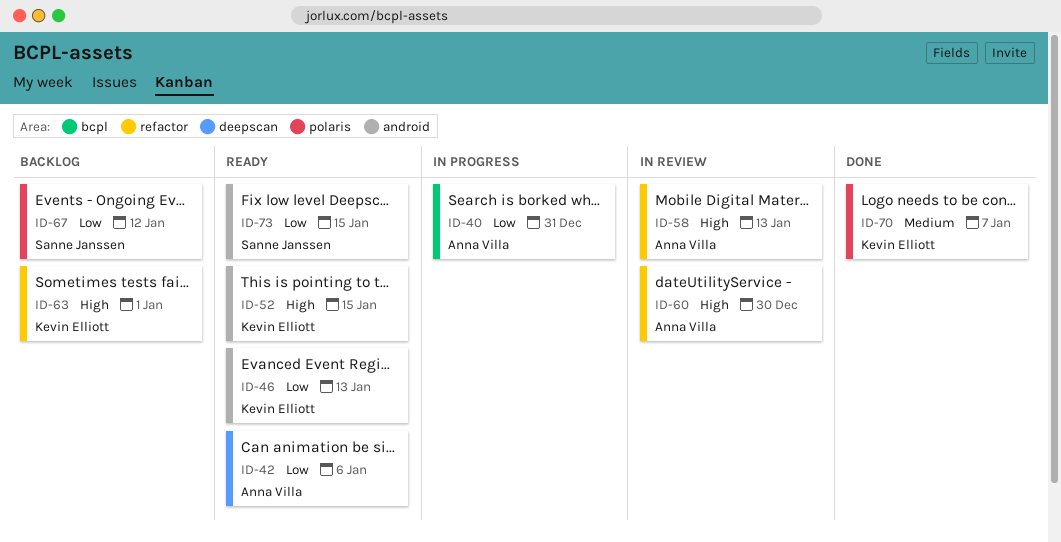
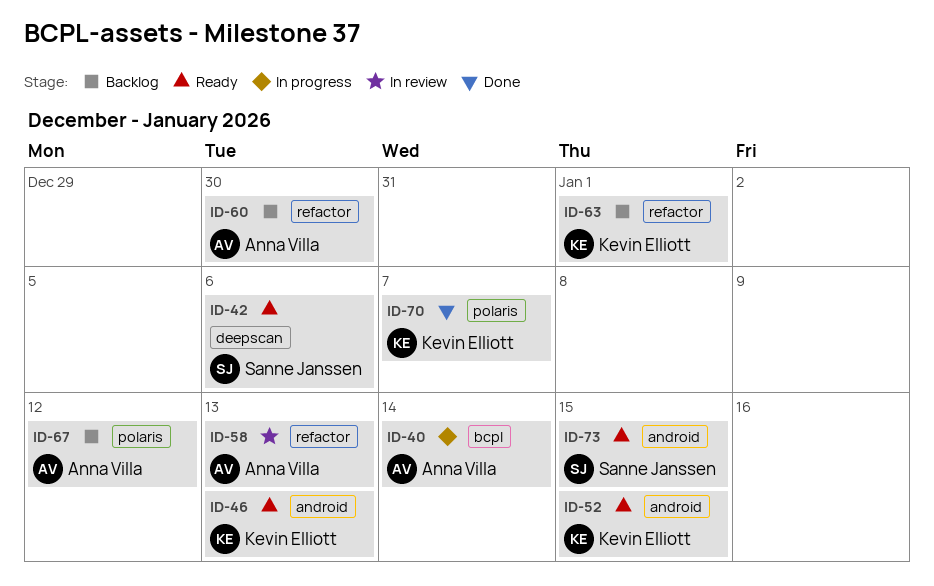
ID-40, due: Dec 31 -> Jan 14
ID-42, owner: Anna Villa -> Sanne Janssen
ID-60, status: In review -> Backlog
ID-67, owner: Sanne Janssen -> Anna Villa

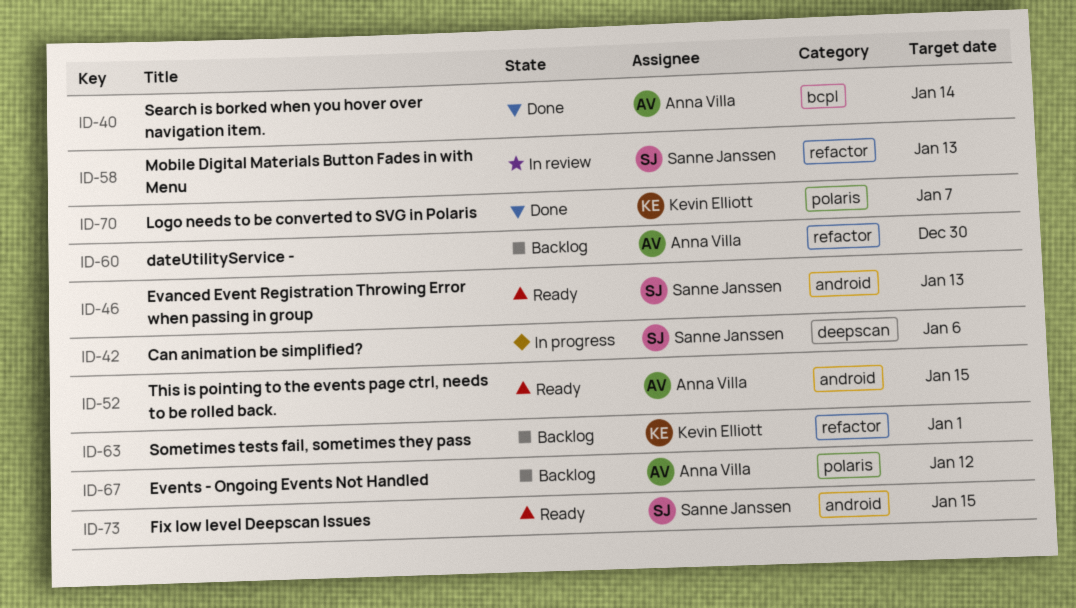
ID-40, status: In progress -> Done
ID-42, status: Ready -> In progress
ID-46, owner: Kevin Elliott -> Sanne Janssen
ID-52, owner: Kevin Elliott -> Anna Villa
ID-58, owner: Anna Villa -> Sanne Janssen

